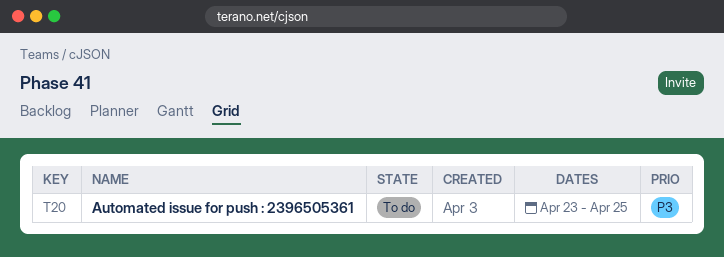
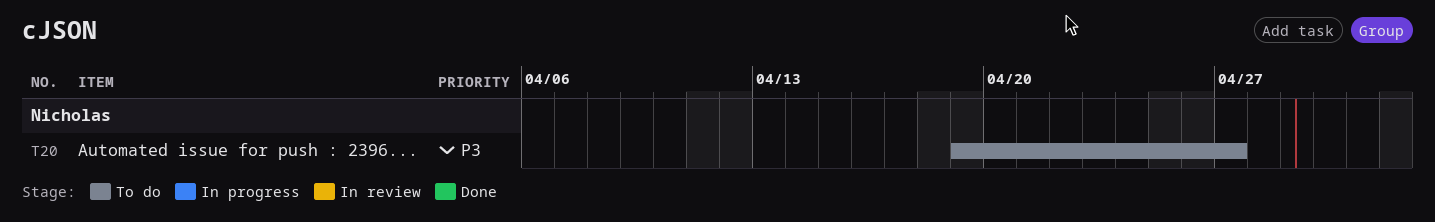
T20, start: Apr 23 -> Apr 19
T20, due: Apr 25 -> Apr 27

